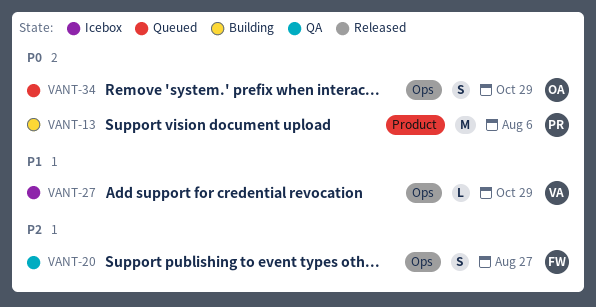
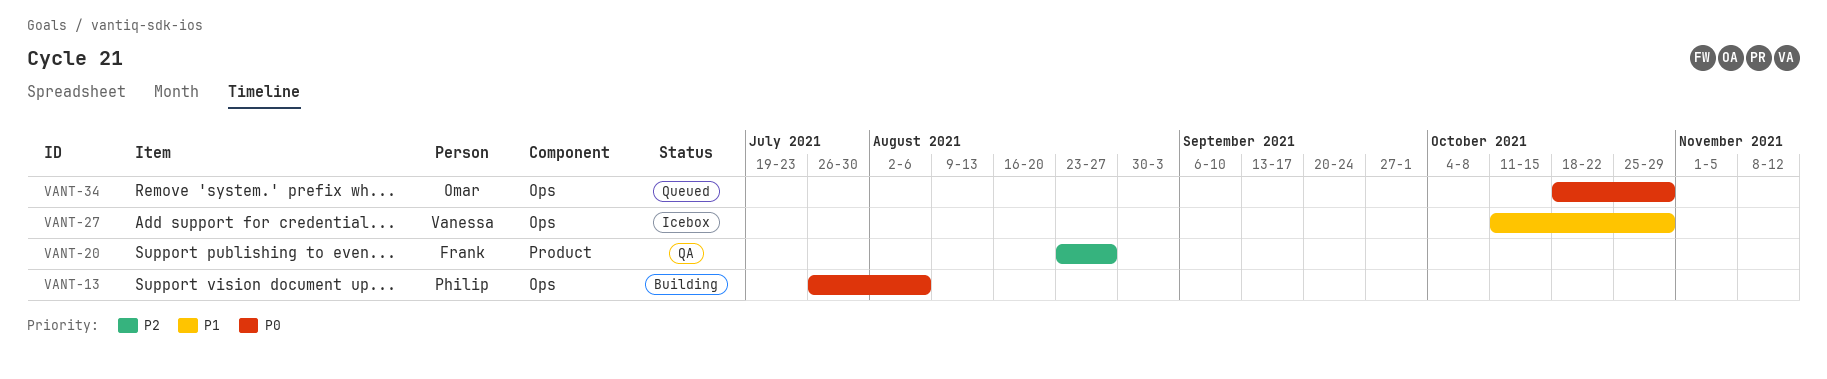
VANT-13, label: Product -> Ops
VANT-20, label: Ops -> Product

